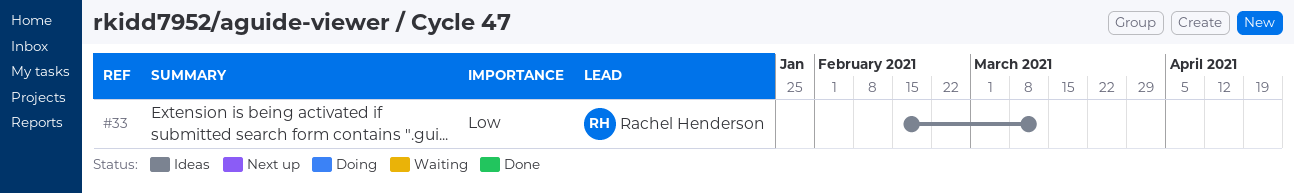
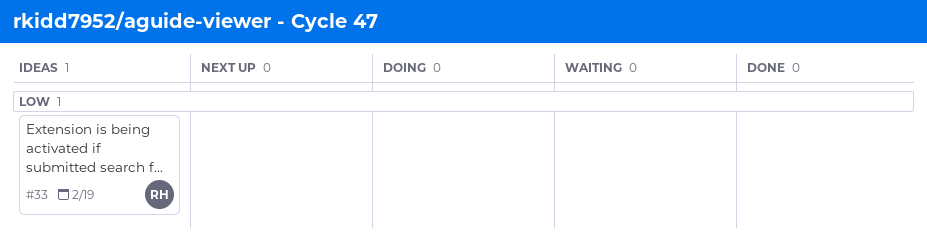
#33, due: Mar 12 -> Feb 19

